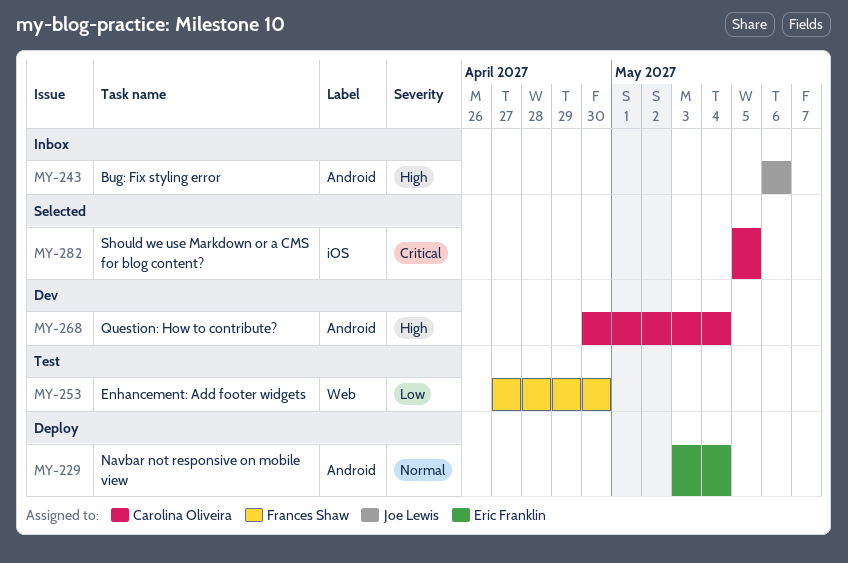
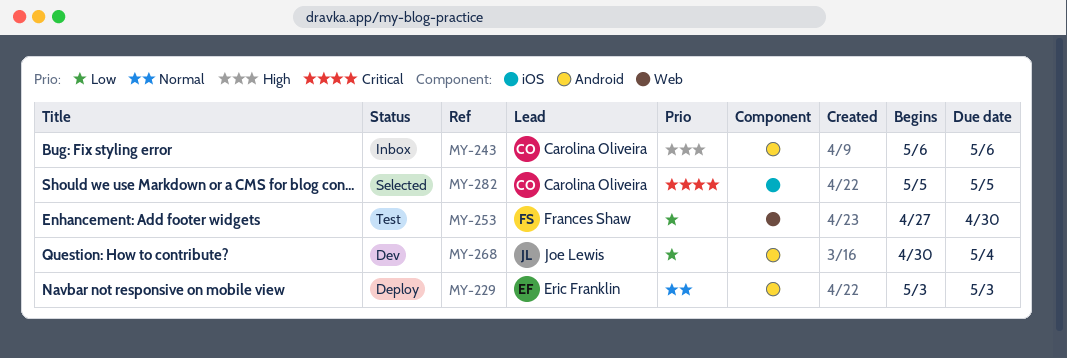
MY-229, due: May 4 -> May 3
MY-243, owner: Joe Lewis -> Carolina Oliveira
MY-268, owner: Carolina Oliveira -> Joe Lewis
MY-268, priority: High -> Low

